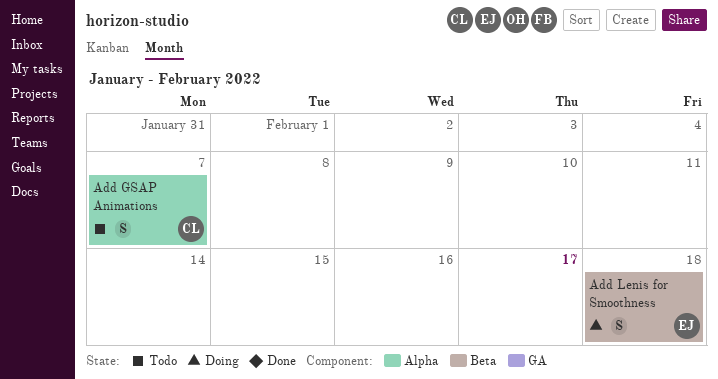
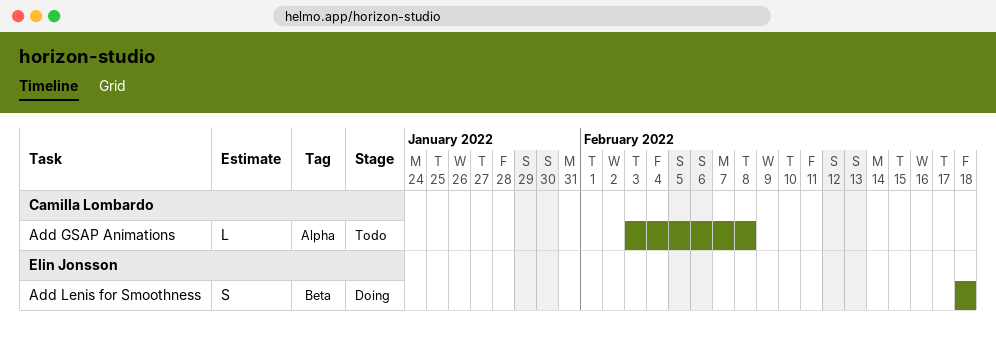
Add GSAP Animations, estimate: S -> L
Add GSAP Animations, due: Feb 7 -> Feb 8

